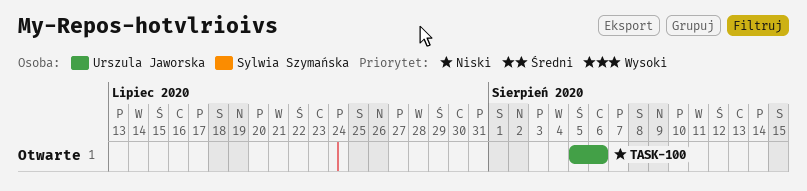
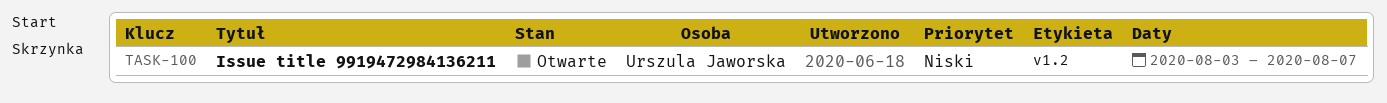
TASK-100, start: Aug 5 -> Aug 3
TASK-100, due: Aug 6 -> Aug 7

